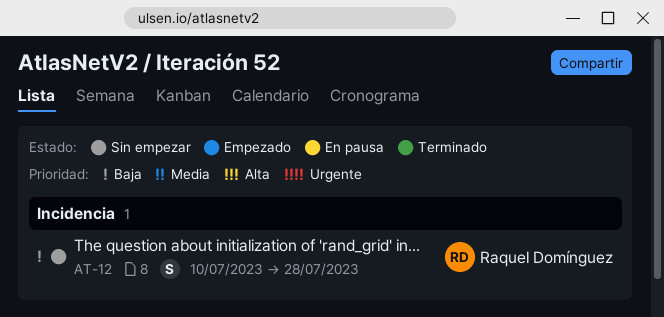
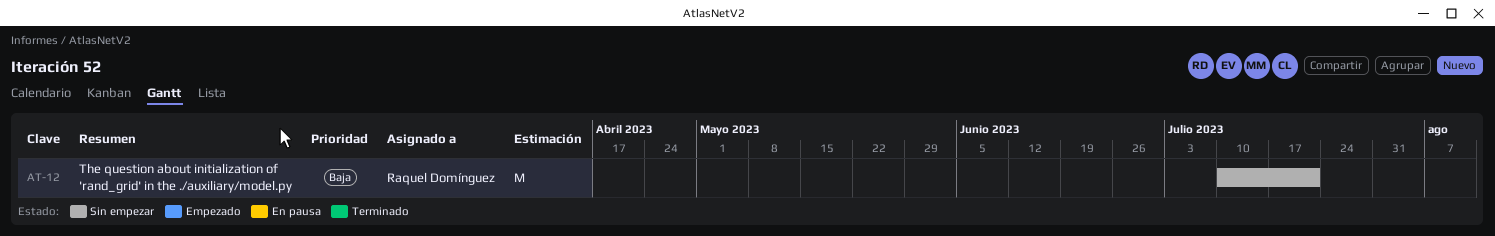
AT-12, estimate: S -> M
AT-12, due: Jul 28 -> Jul 21

